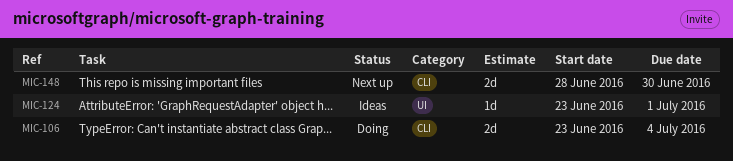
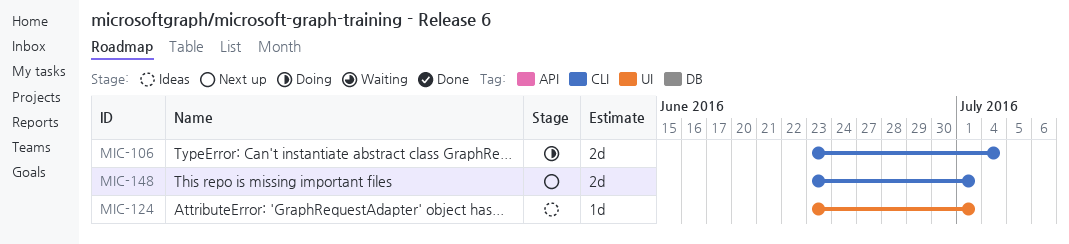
MIC-148, start: Jun 28 -> Jun 23
MIC-148, due: Jun 30 -> Jul 1

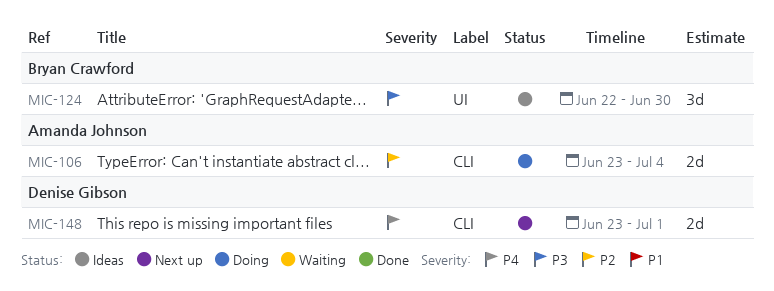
MIC-124, estimate: 1d -> 3d
MIC-124, start: Jun 23 -> Jun 22
MIC-124, due: Jul 1 -> Jun 30

